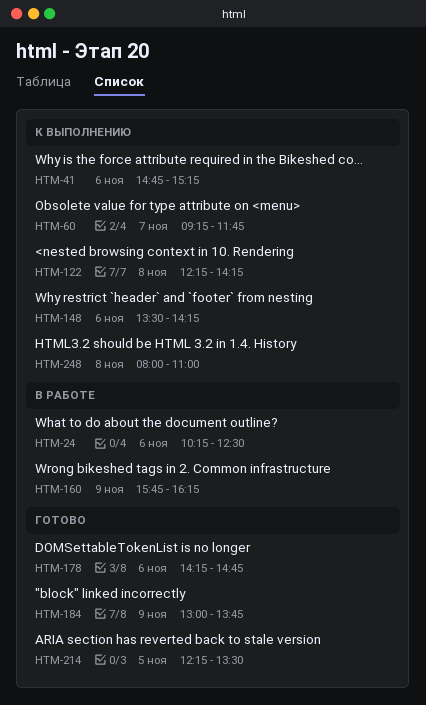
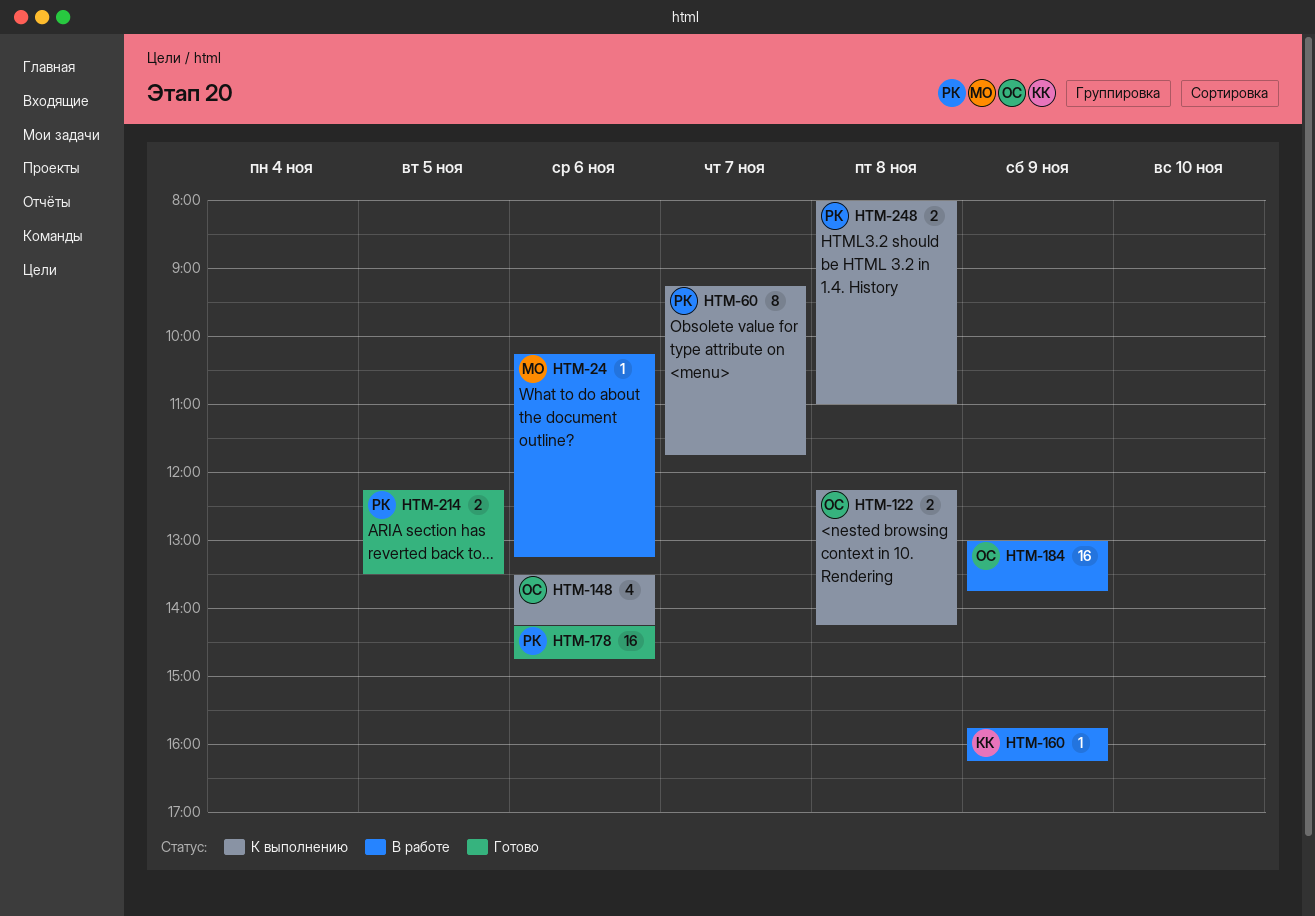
HTM-24, ends: 12:30 -> 13:15
HTM-41: present -> none
HTM-184, status: Готово -> В работе

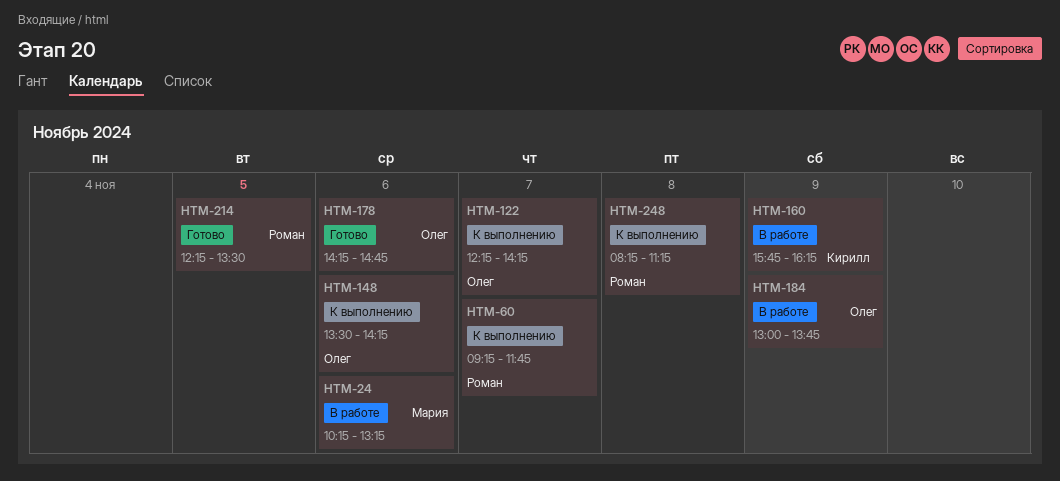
HTM-122, day: Nov 8 -> Nov 7
HTM-178, owner: Роман -> Олег
HTM-248, begins: 08:00 -> 08:15
HTM-248, ends: 11:00 -> 11:15

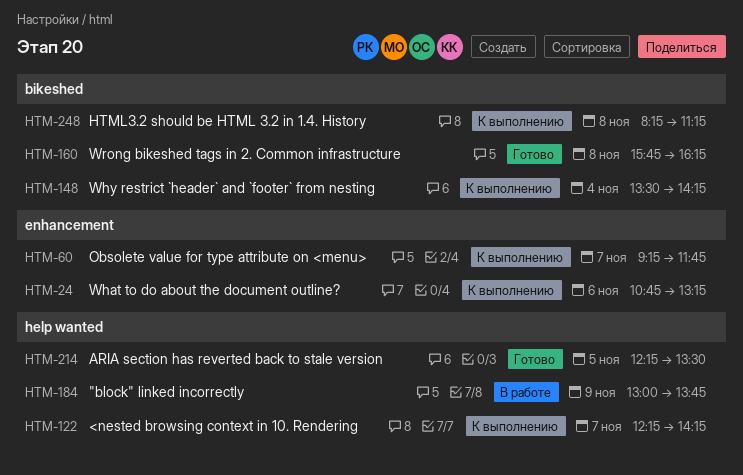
HTM-24, status: В работе -> К выполнению
HTM-24, begins: 10:15 -> 10:45
HTM-148, day: Nov 6 -> Nov 4
HTM-160, status: В работе -> Готово
HTM-160, day: Nov 9 -> Nov 8
HTM-178: present -> none

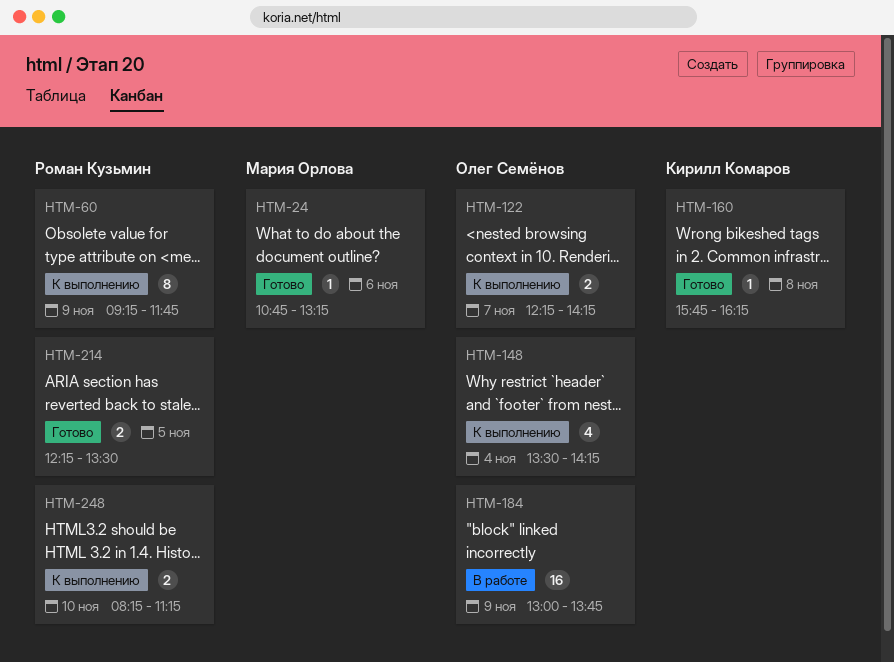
HTM-24, status: К выполнению -> Готово
HTM-60, day: Nov 7 -> Nov 9
HTM-248, day: Nov 8 -> Nov 10

